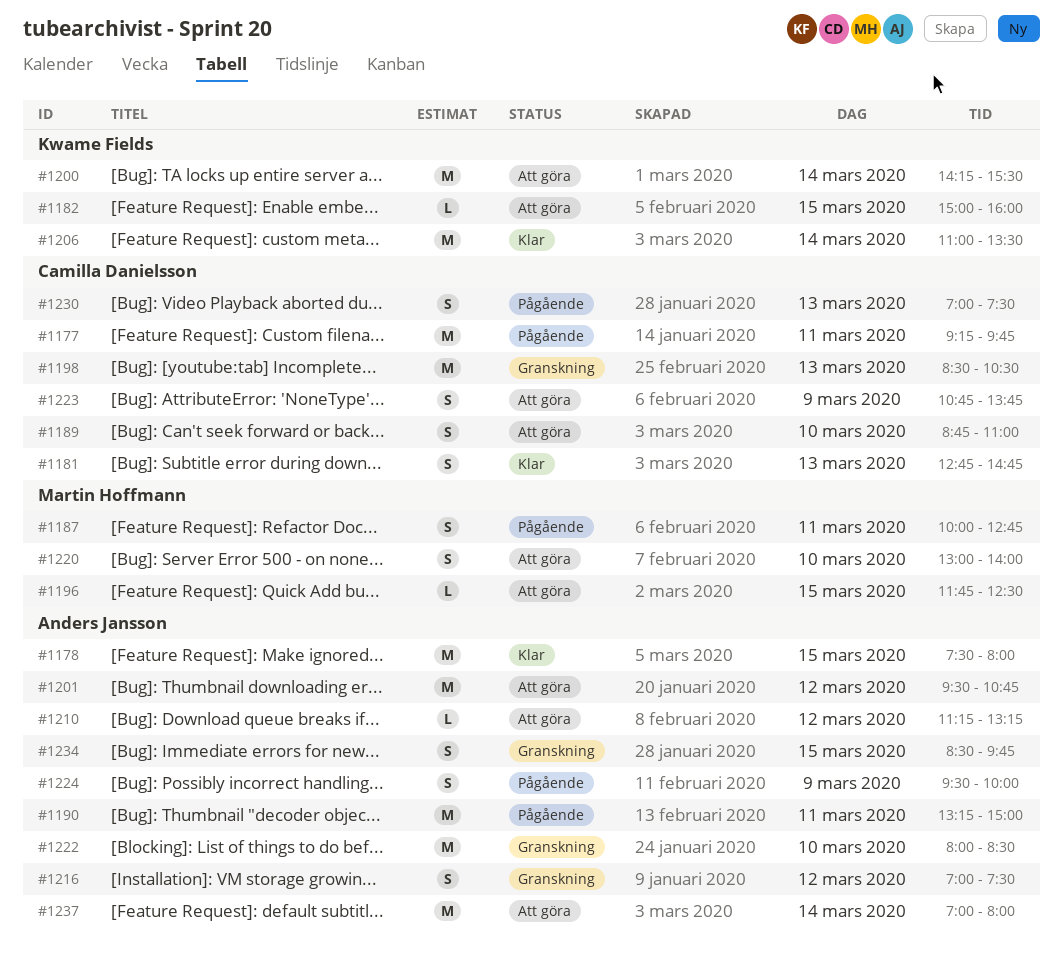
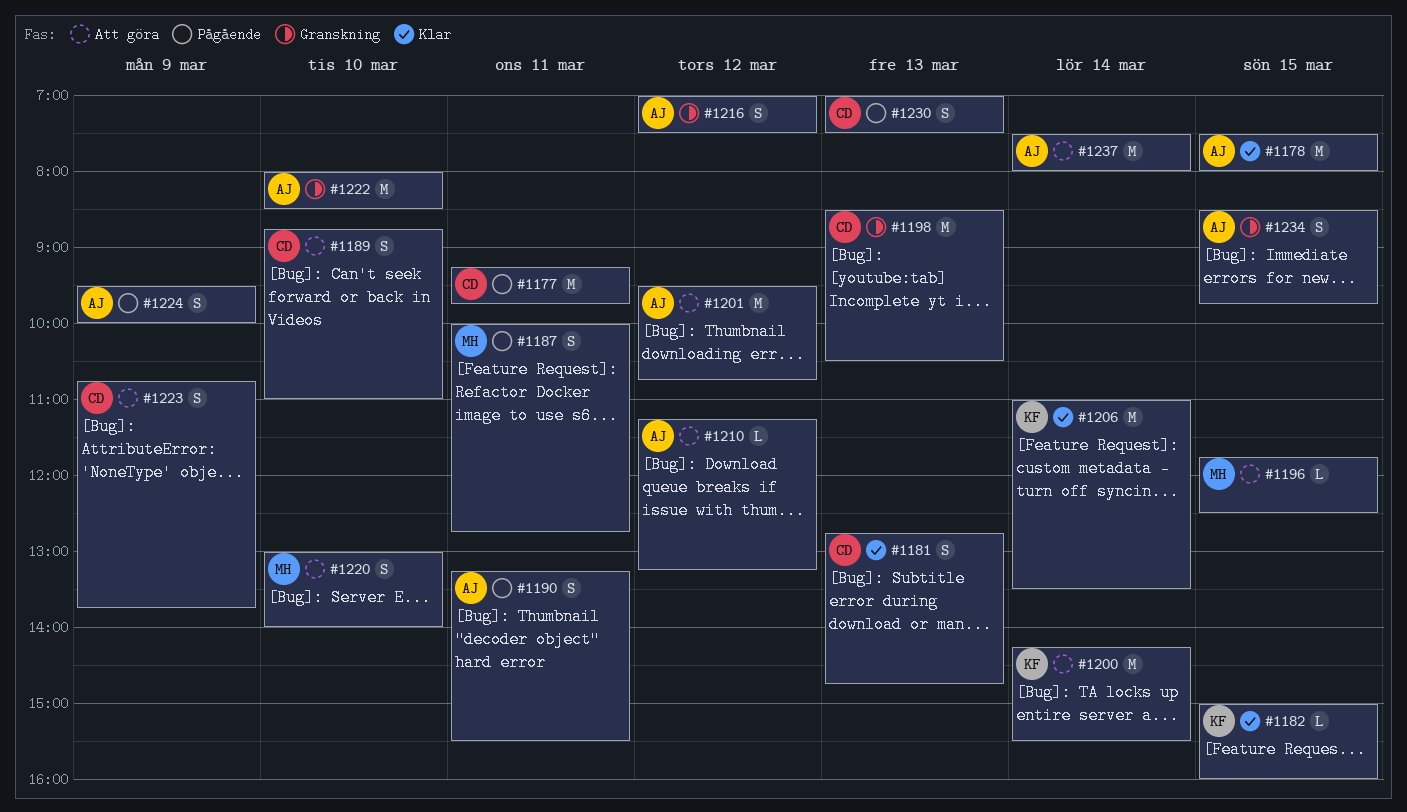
#1182, status: Att göra -> Klar
#1190, estimate: M -> S
#1190, ends: 15:00 -> 15:30
#1237, begins: 07:00 -> 07:30

